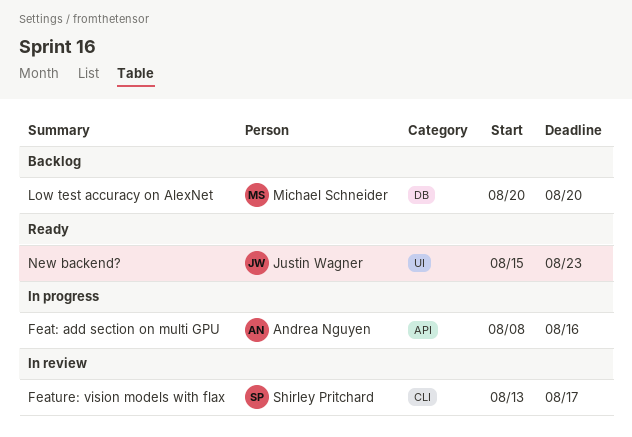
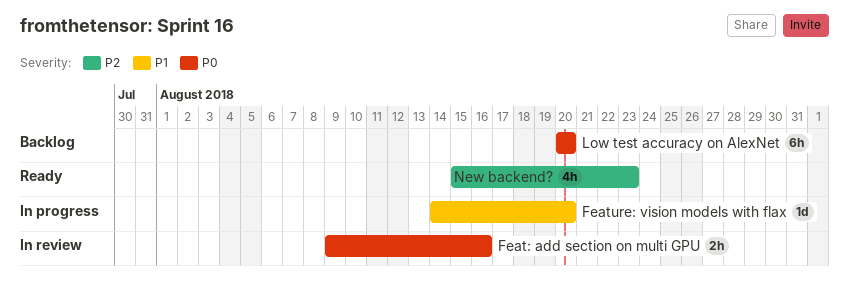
Feat: add section on multi GPU, status: In progress -> In review
Feat: add section on multi GPU, start: Aug 8 -> Aug 9
Feature: vision models with flax, status: In review -> In progress
Feature: vision models with flax, start: Aug 13 -> Aug 14
Feature: vision models with flax, due: Aug 17 -> Aug 20

